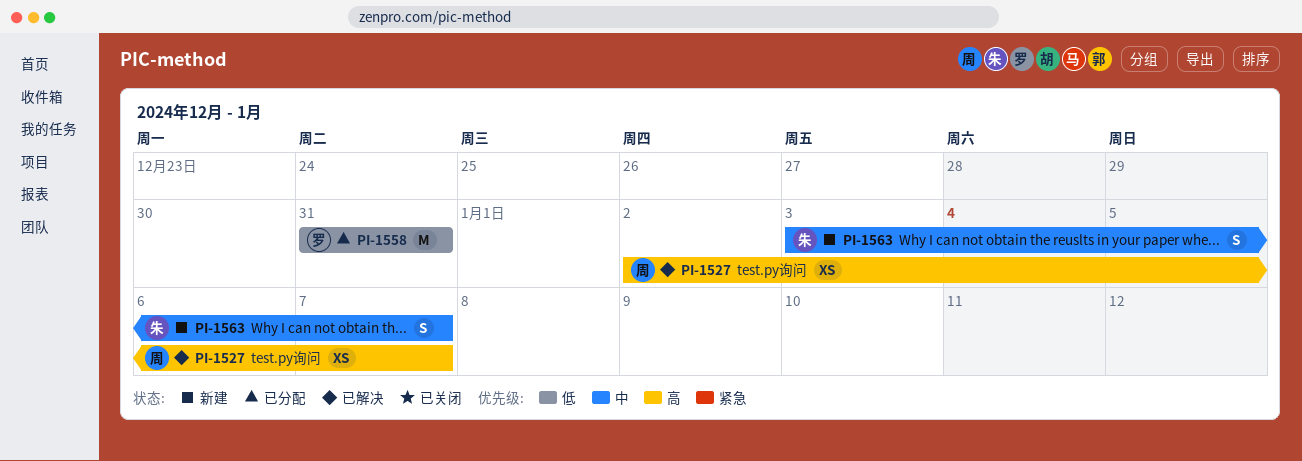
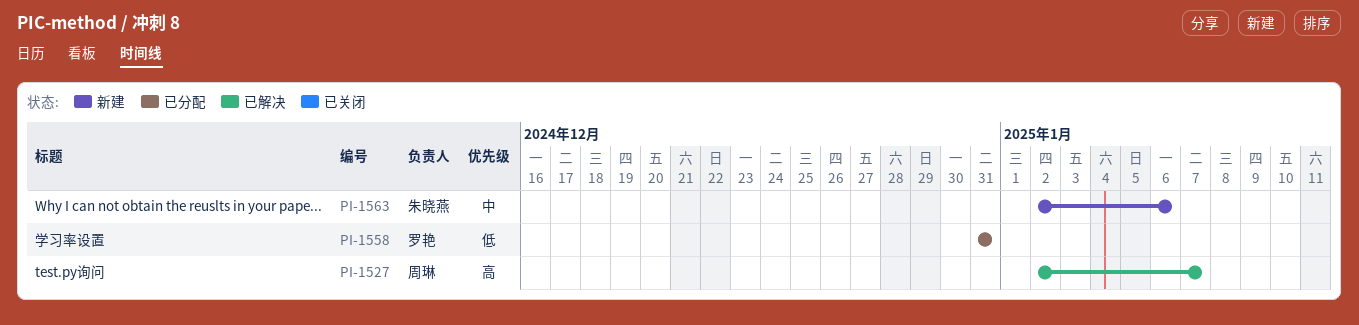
PI-1563, start: Jan 3 -> Jan 2
PI-1563, due: Jan 7 -> Jan 6

